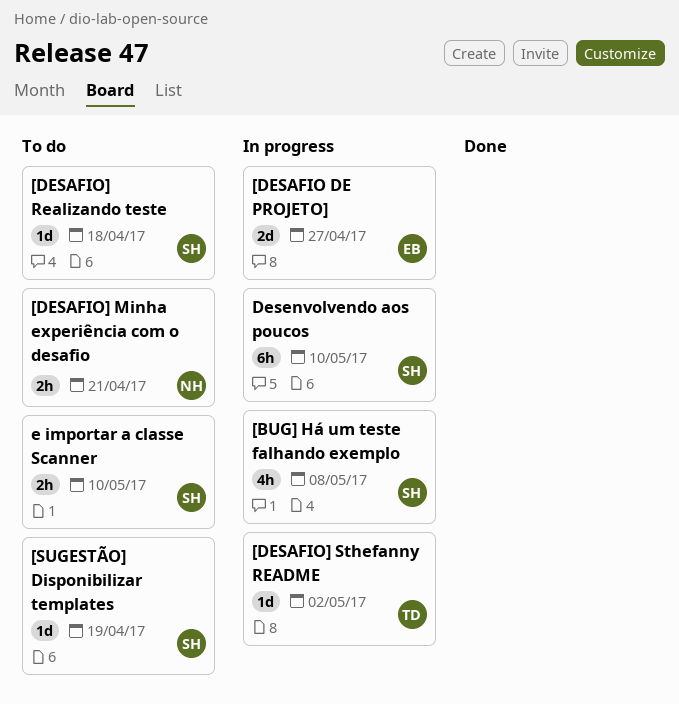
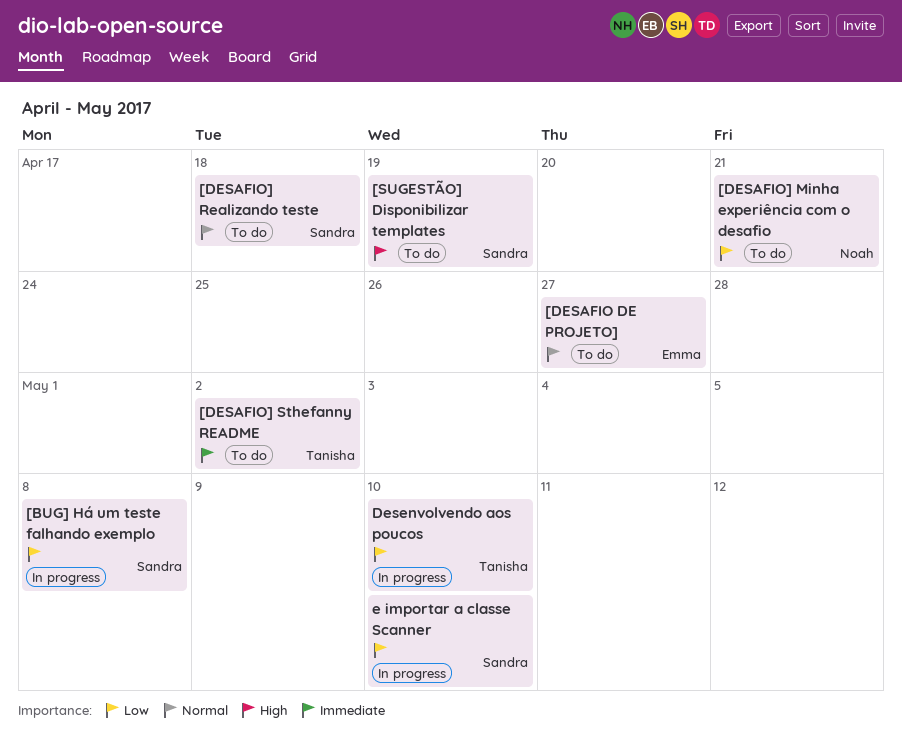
[DESAFIO DE PROJETO], status: In progress -> To do
[DESAFIO] Sthefanny README, status: In progress -> To do
Desenvolvendo aos poucos, owner: Sandra -> Tanisha
e importar a classe Scanner, status: To do -> In progress

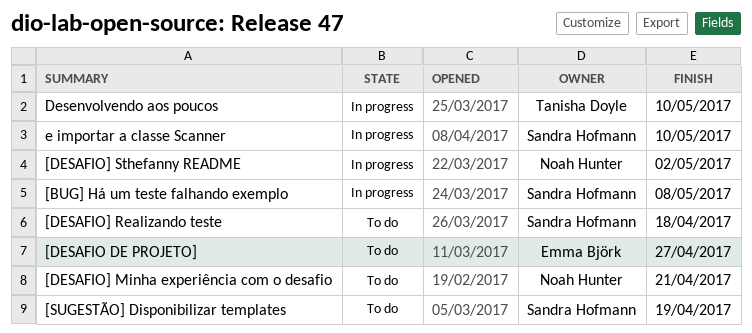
[DESAFIO] Sthefanny README, status: To do -> In progress
[DESAFIO] Sthefanny README, owner: Tanisha Doyle -> Noah Hunter

